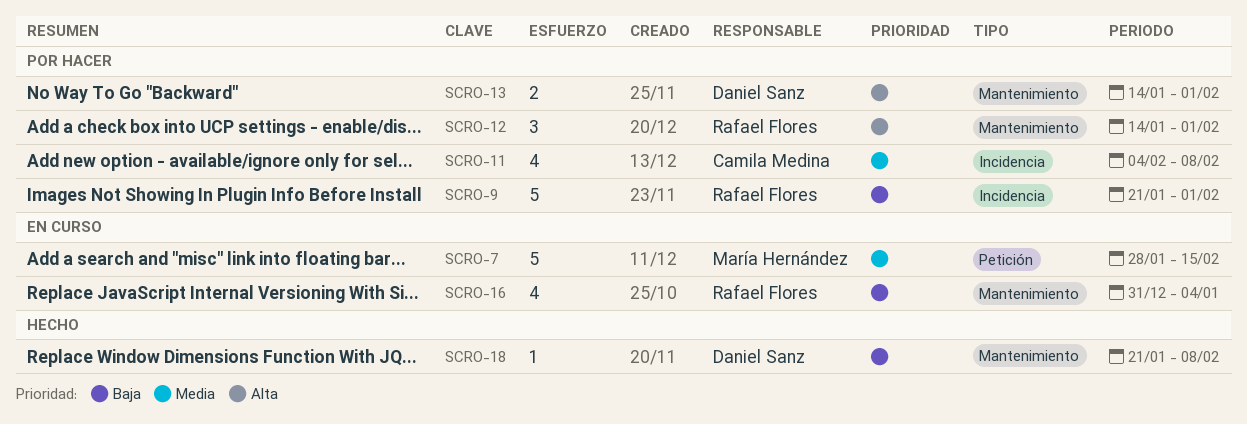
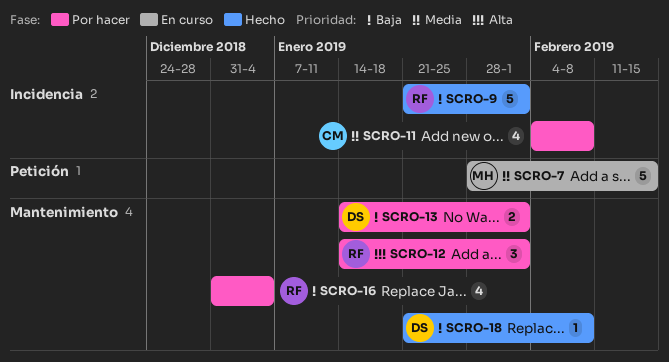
SCRO-9, status: Por hacer -> Hecho
SCRO-13, priority: Alta -> Baja
SCRO-16, status: En curso -> Por hacer

